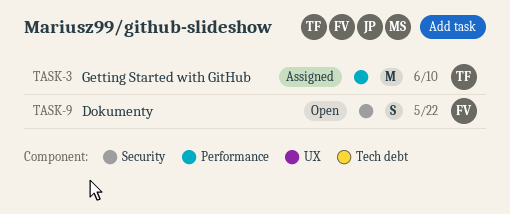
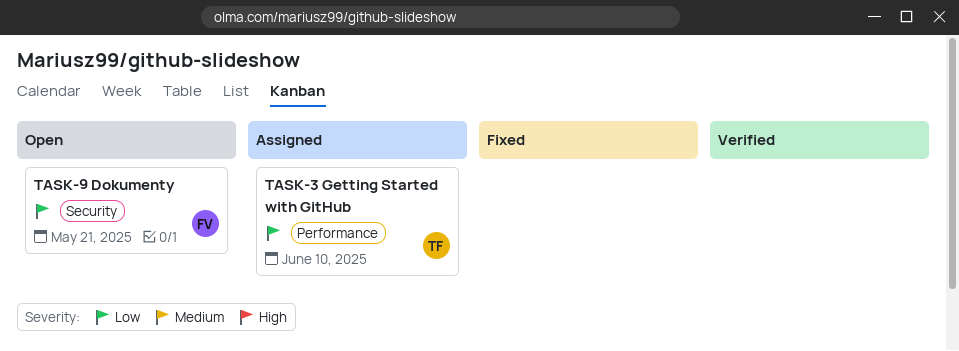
TASK-9, due: May 22 -> May 21

